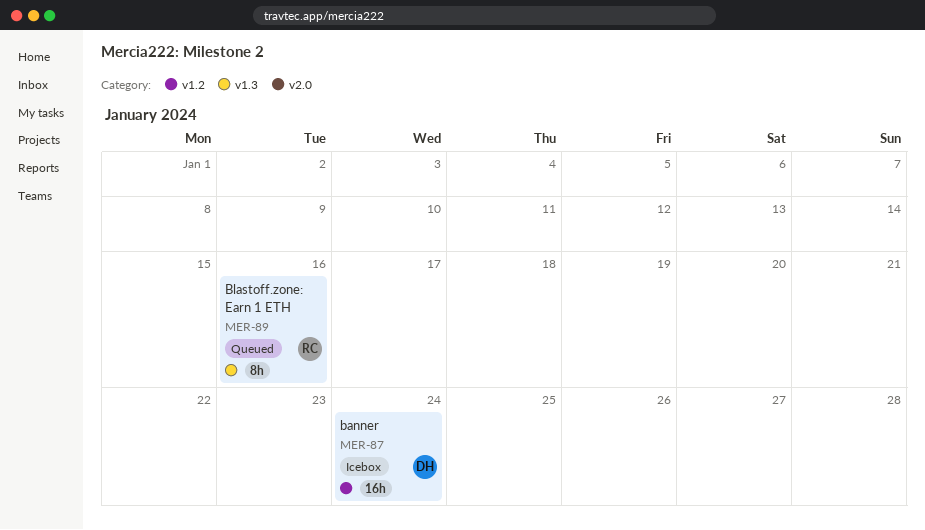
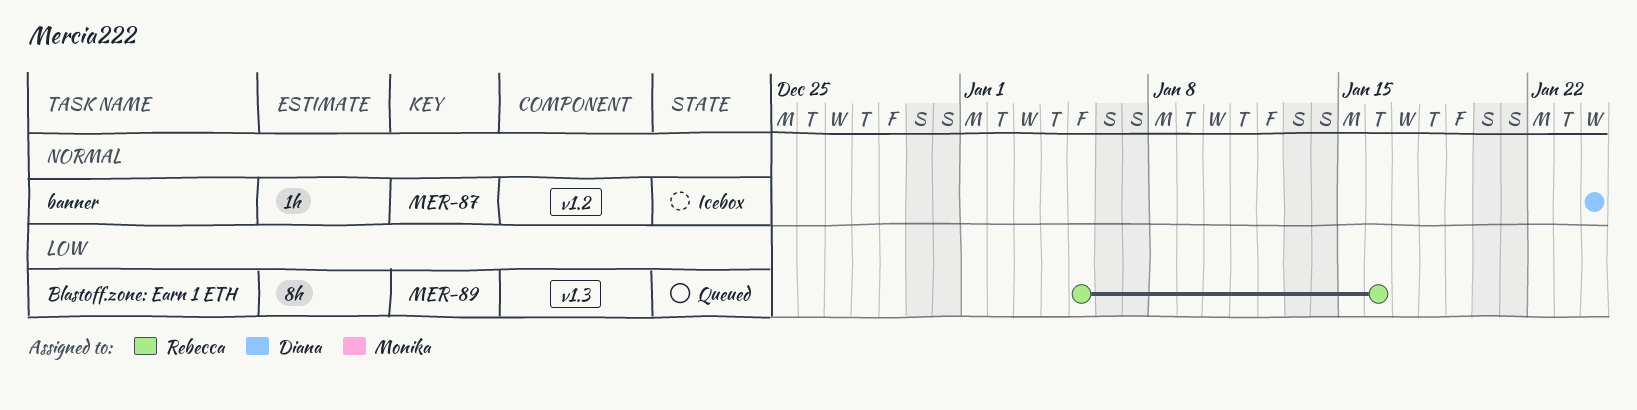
MER-87, estimate: 16h -> 1h

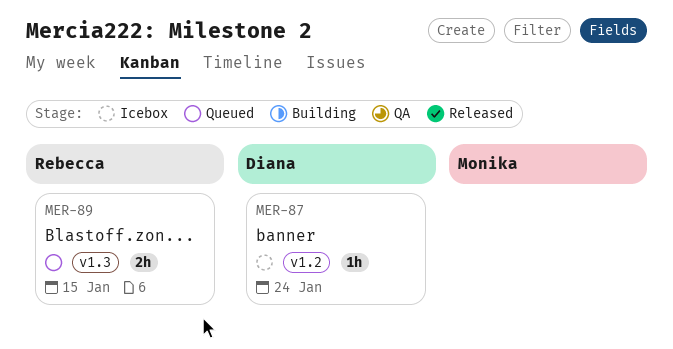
MER-89, estimate: 8h -> 2h
MER-89, due: Jan 16 -> Jan 15

